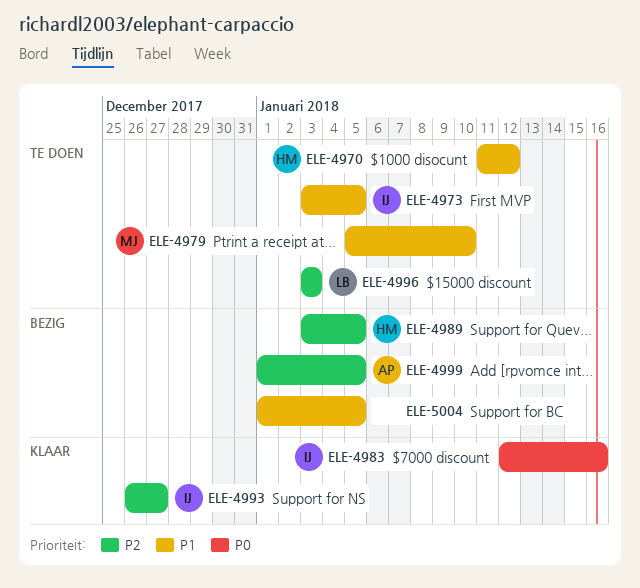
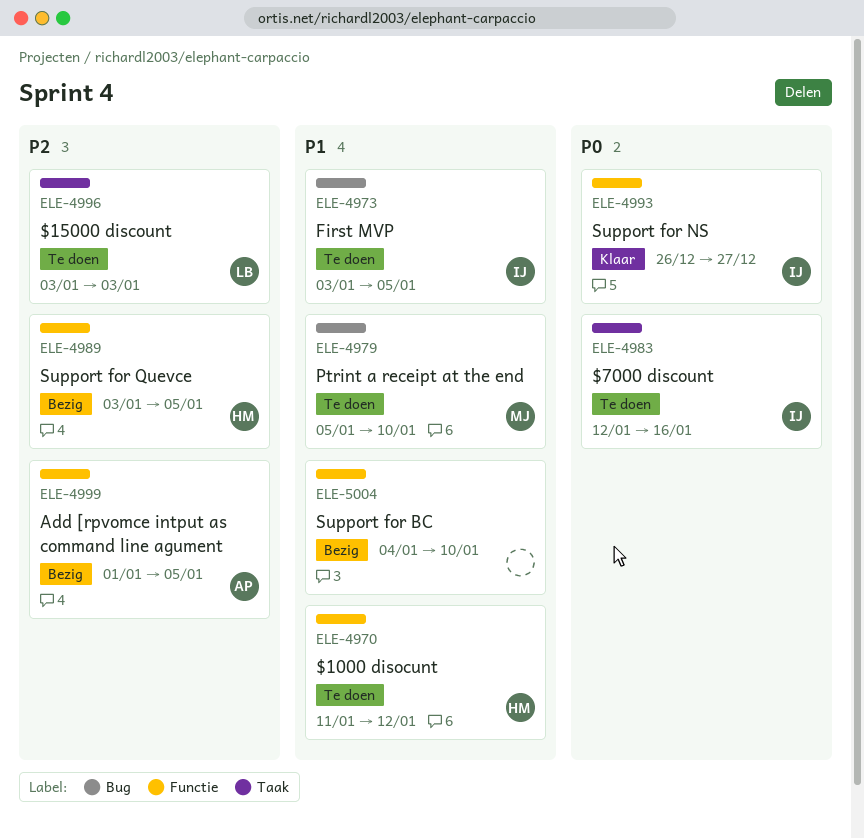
ELE-4983, status: Klaar -> Te doen
ELE-4993, priority: P2 -> P0
ELE-5004, start: Jan 1 -> Jan 4
ELE-5004, due: Jan 5 -> Jan 10

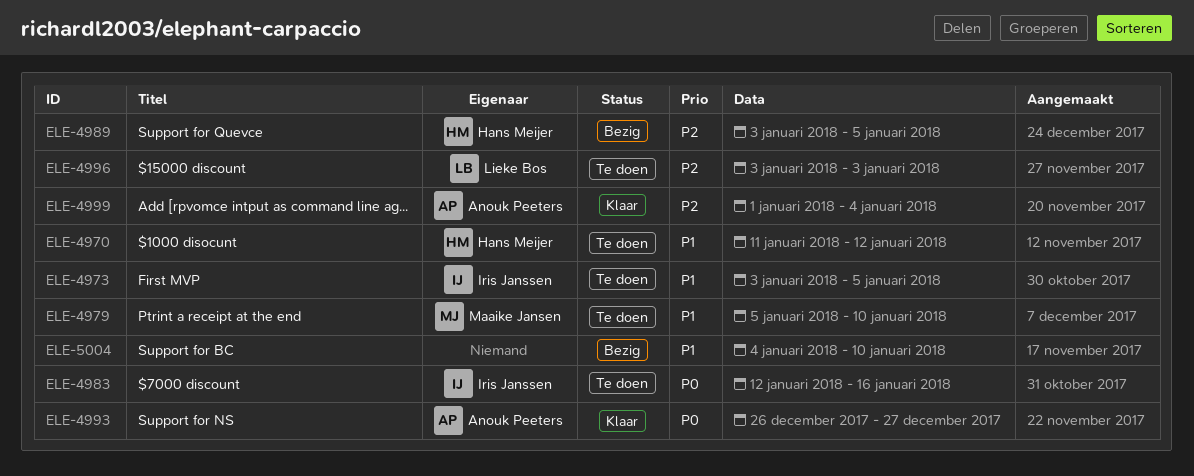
ELE-4993, owner: Iris Janssen -> Anouk Peeters
ELE-4999, status: Bezig -> Klaar
ELE-4999, due: Jan 5 -> Jan 4

